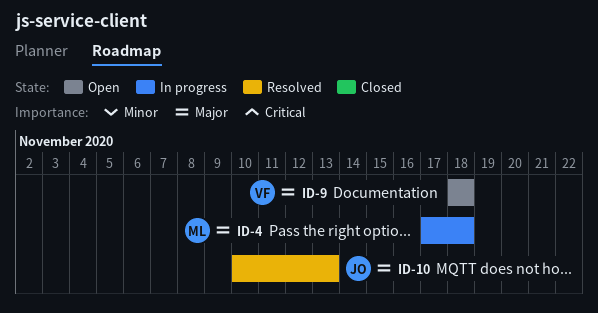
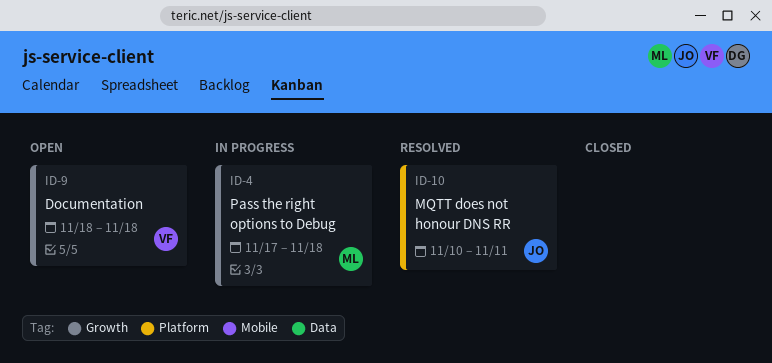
ID-10, due: Nov 13 -> Nov 11

